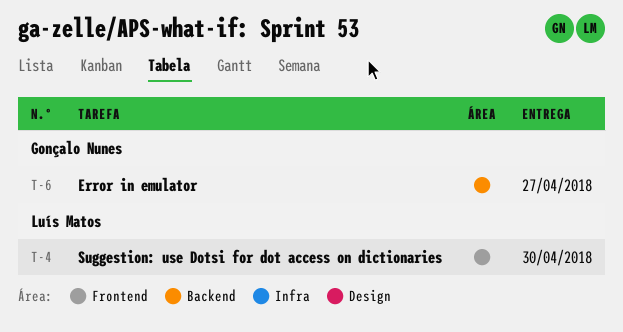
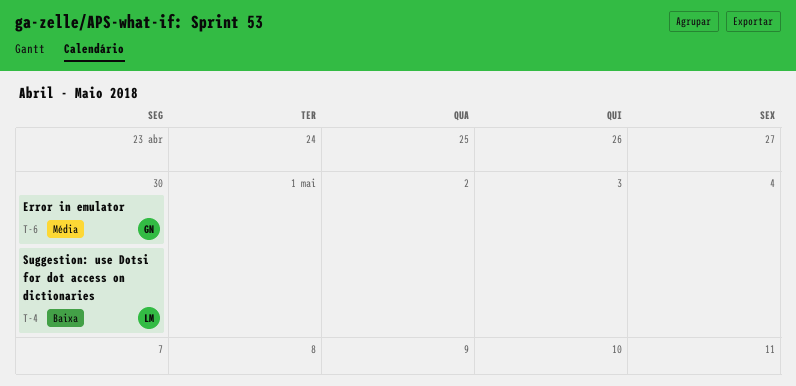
T-6, due: Apr 27 -> Apr 30

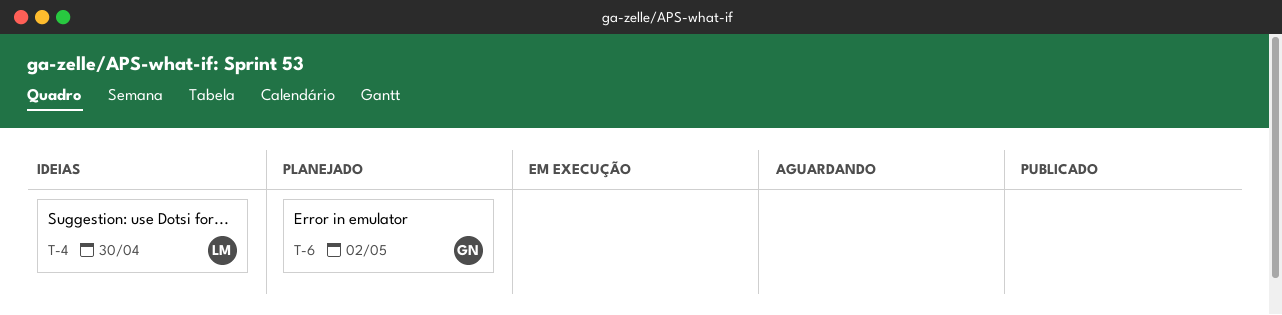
T-6, due: Apr 30 -> May 2

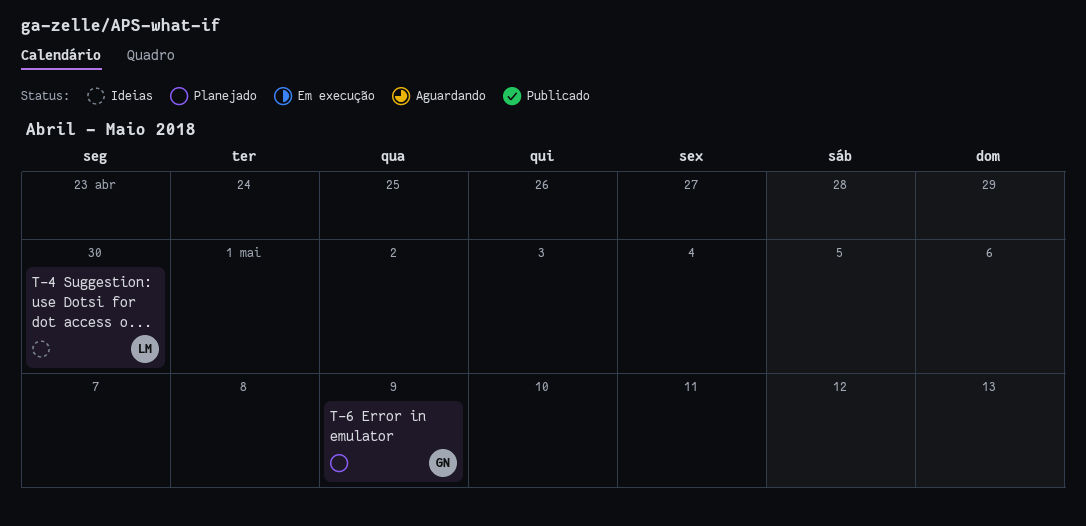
T-6, due: May 2 -> May 9

